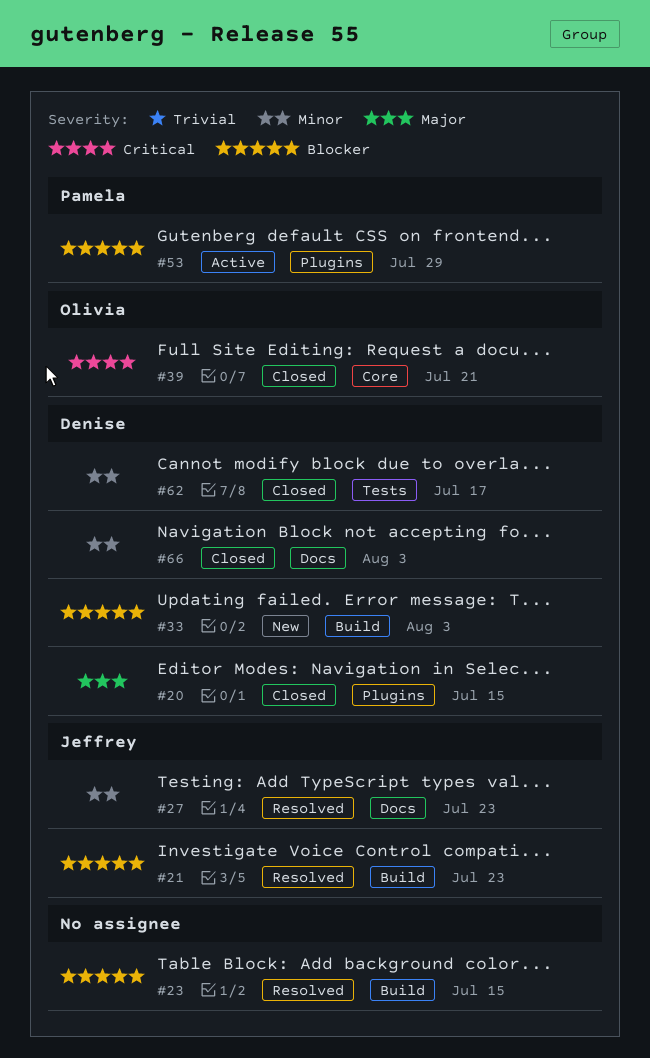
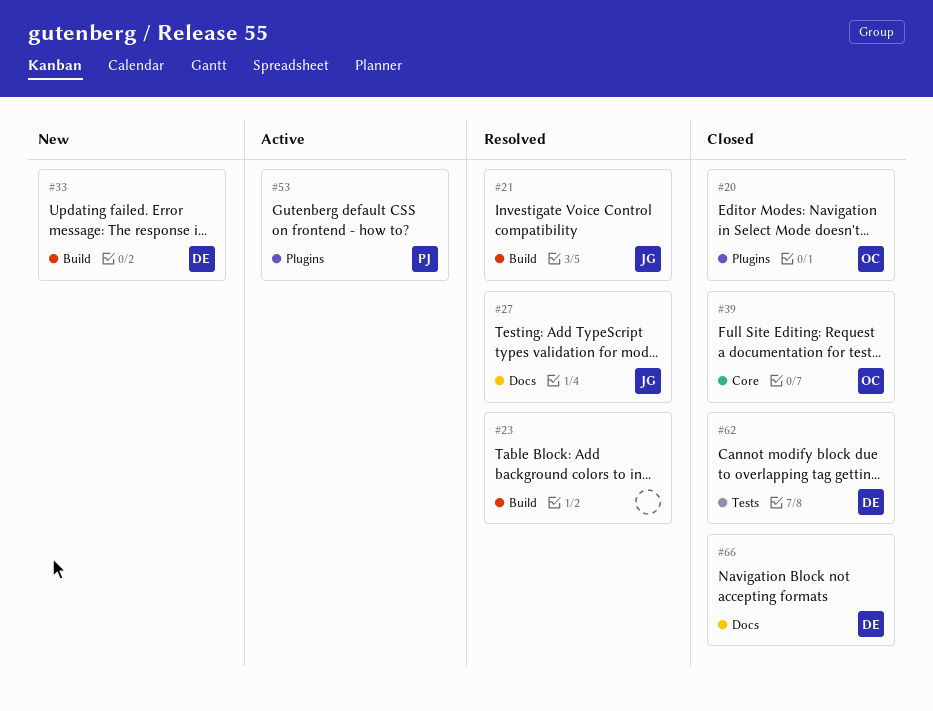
#20, owner: Denise -> Olivia

